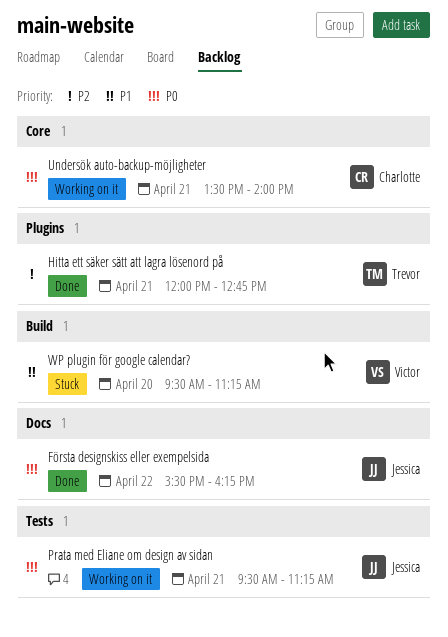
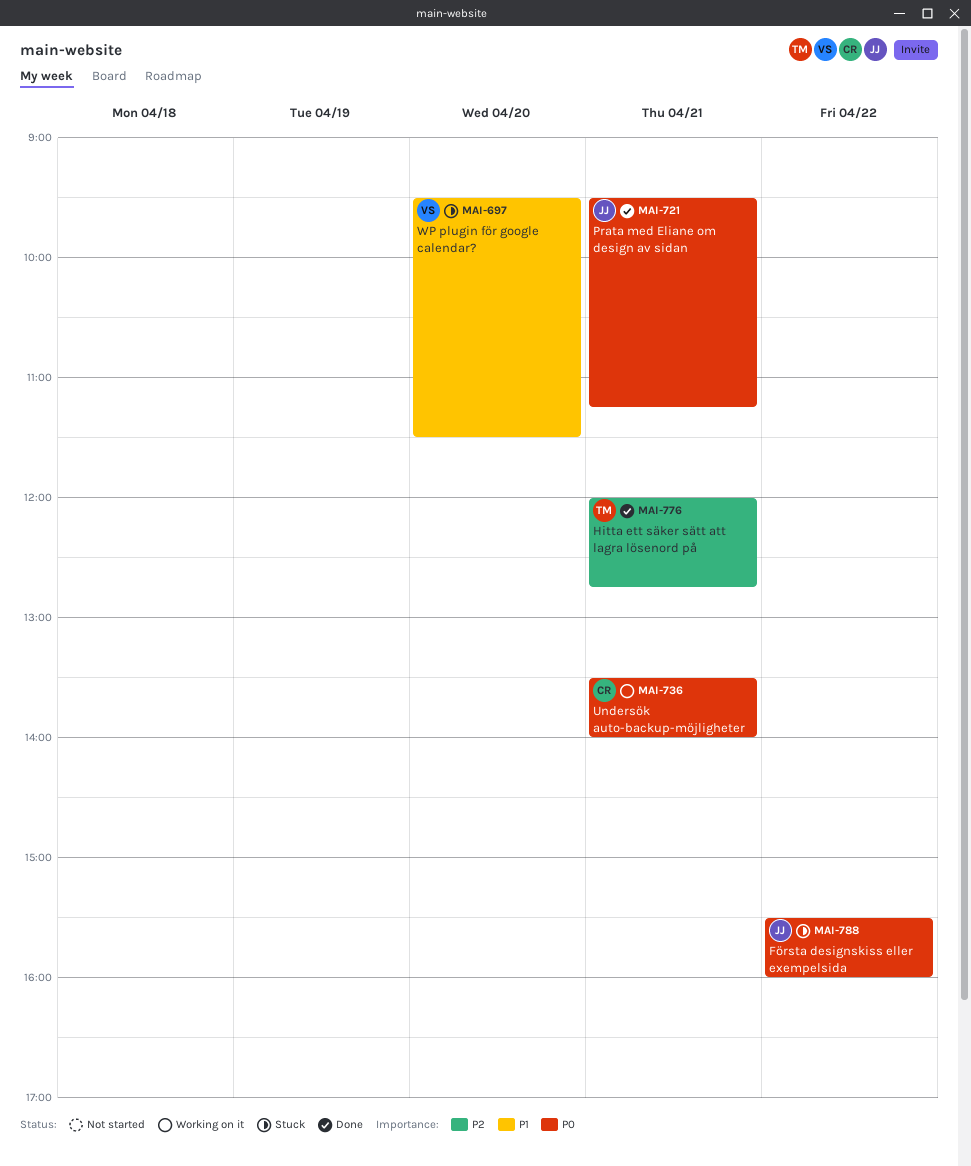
Första designskiss eller exempelsida, status: Done -> Stuck
Första designskiss eller exempelsida, ends: 16:15 -> 16:00
Prata med Eliane om design av sidan, status: Working on it -> Done
WP plugin för google calendar?, ends: 11:15 -> 11:30

